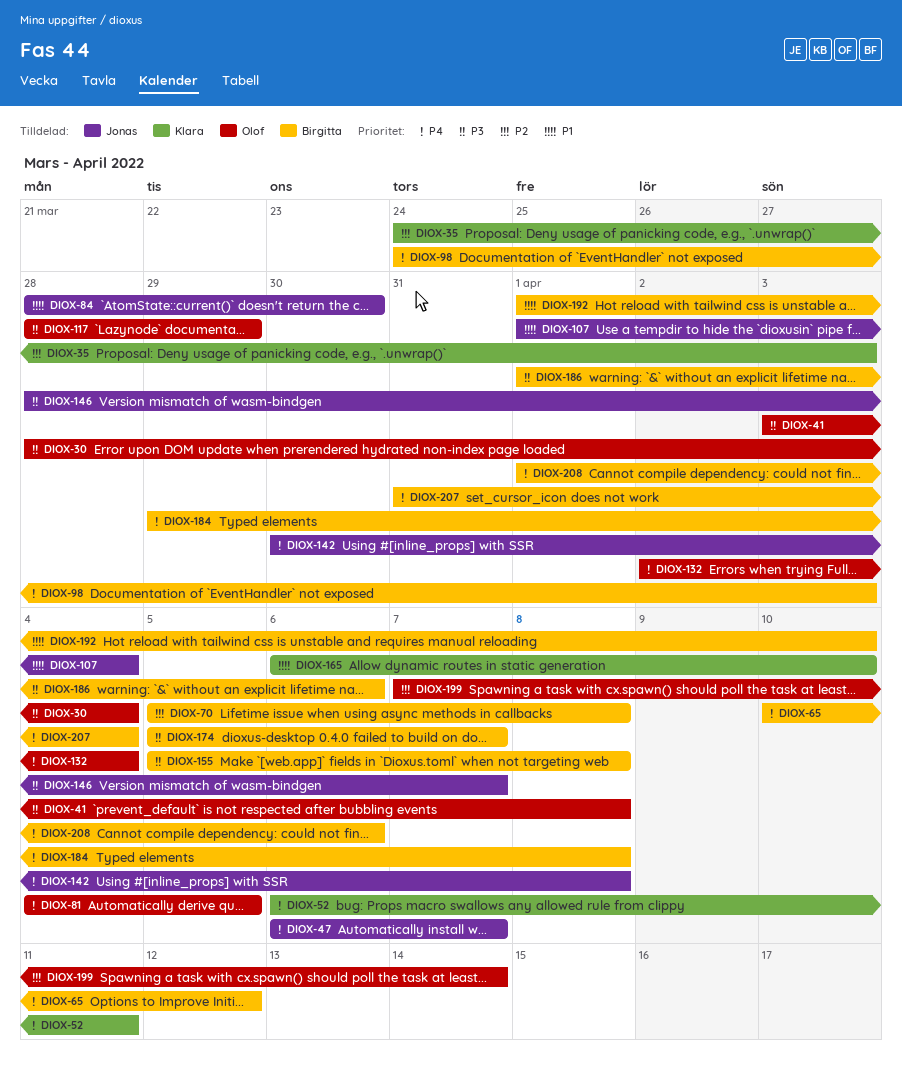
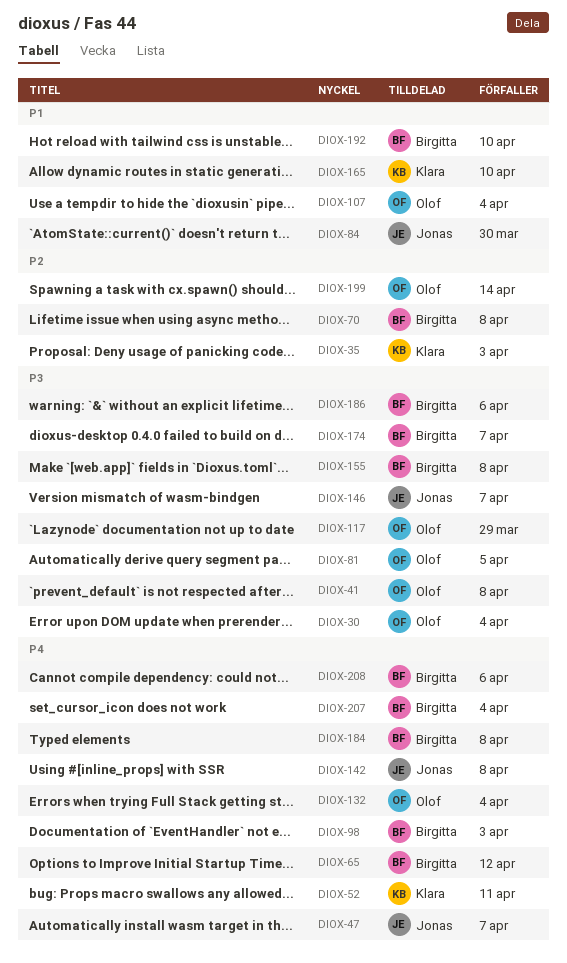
DIOX-81, priority: P4 -> P3
DIOX-107, owner: Jonas -> Olof

